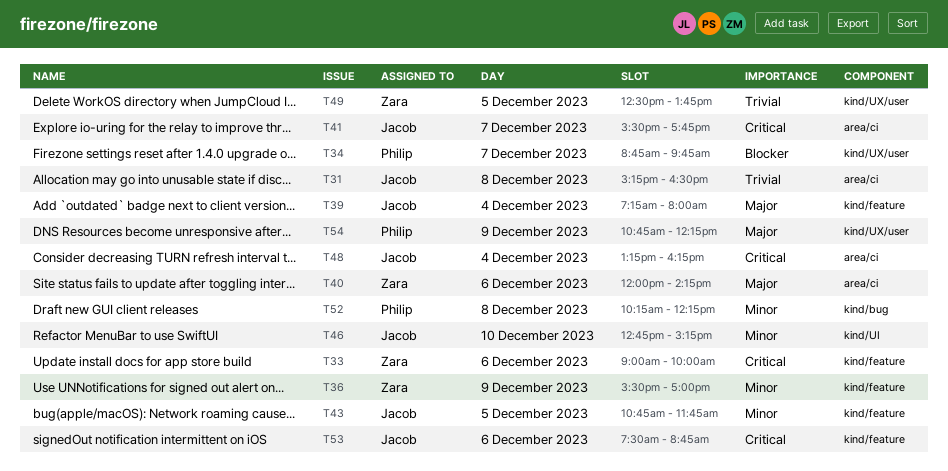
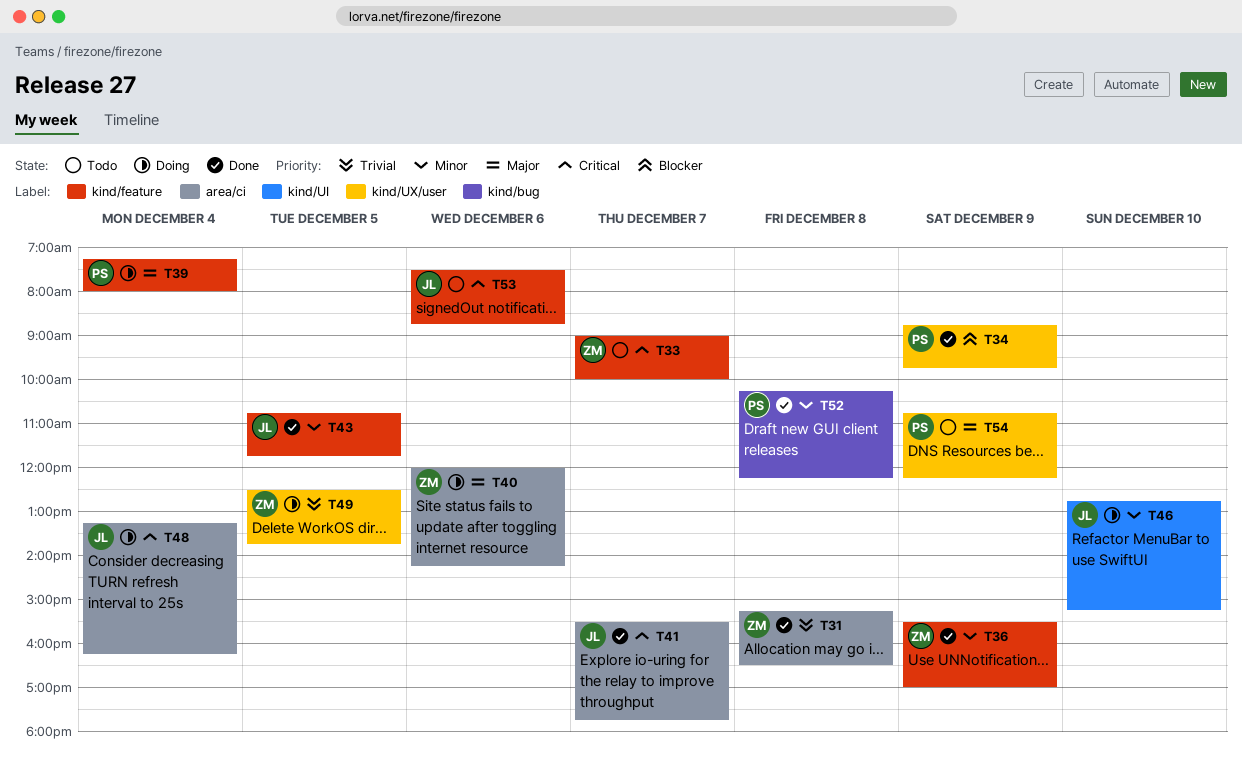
T31, owner: Jacob -> Zara
T33, day: Dec 6 -> Dec 7
T34, day: Dec 7 -> Dec 9
T39, owner: Jacob -> Philip

